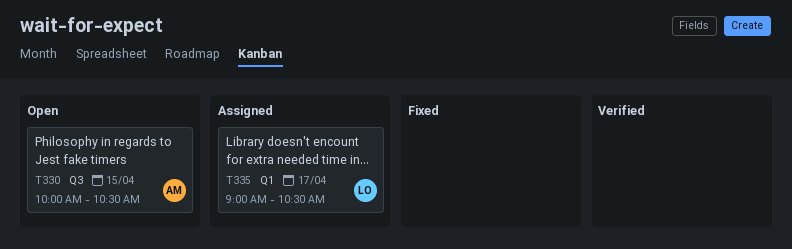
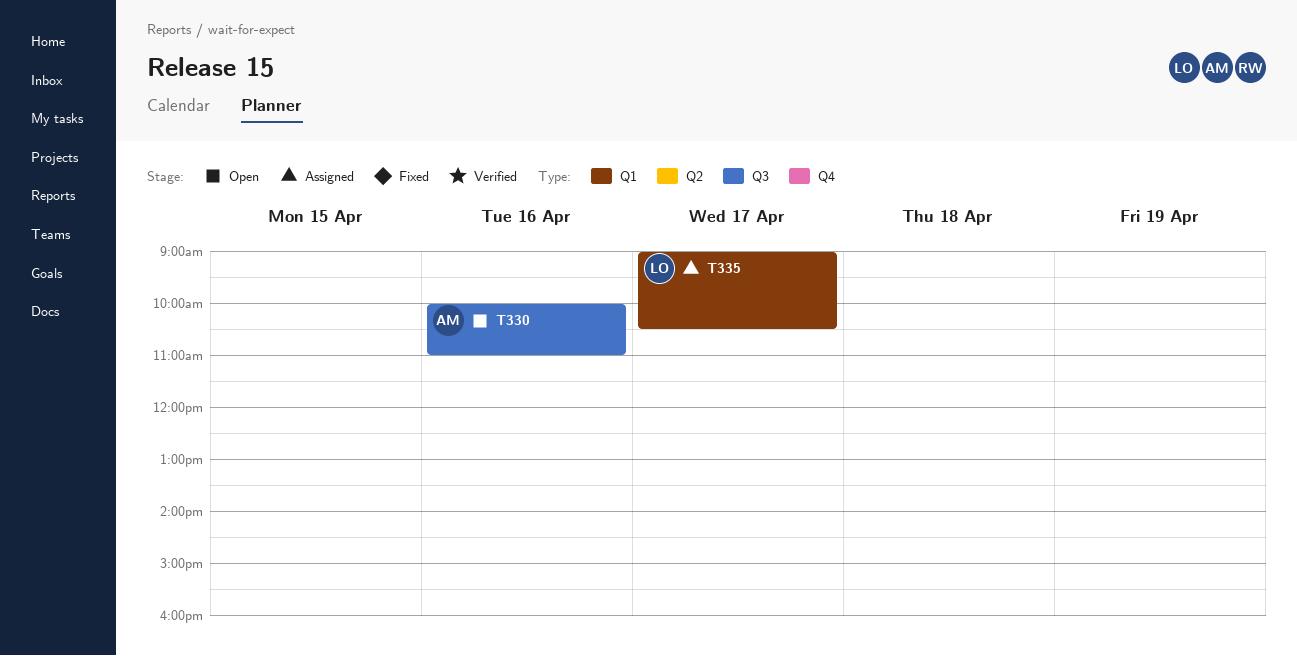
T330, day: Apr 15 -> Apr 16
T330, ends: 10:30 -> 11:00

